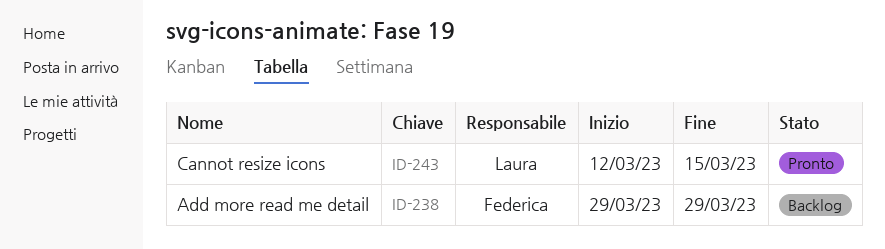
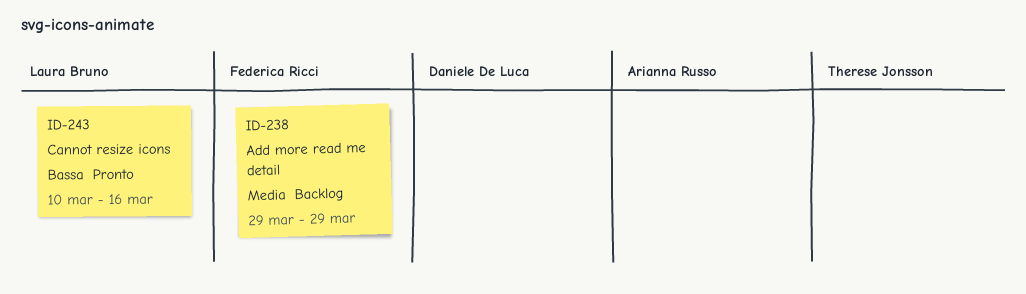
ID-243, start: Mar 12 -> Mar 10
ID-243, due: Mar 15 -> Mar 16

